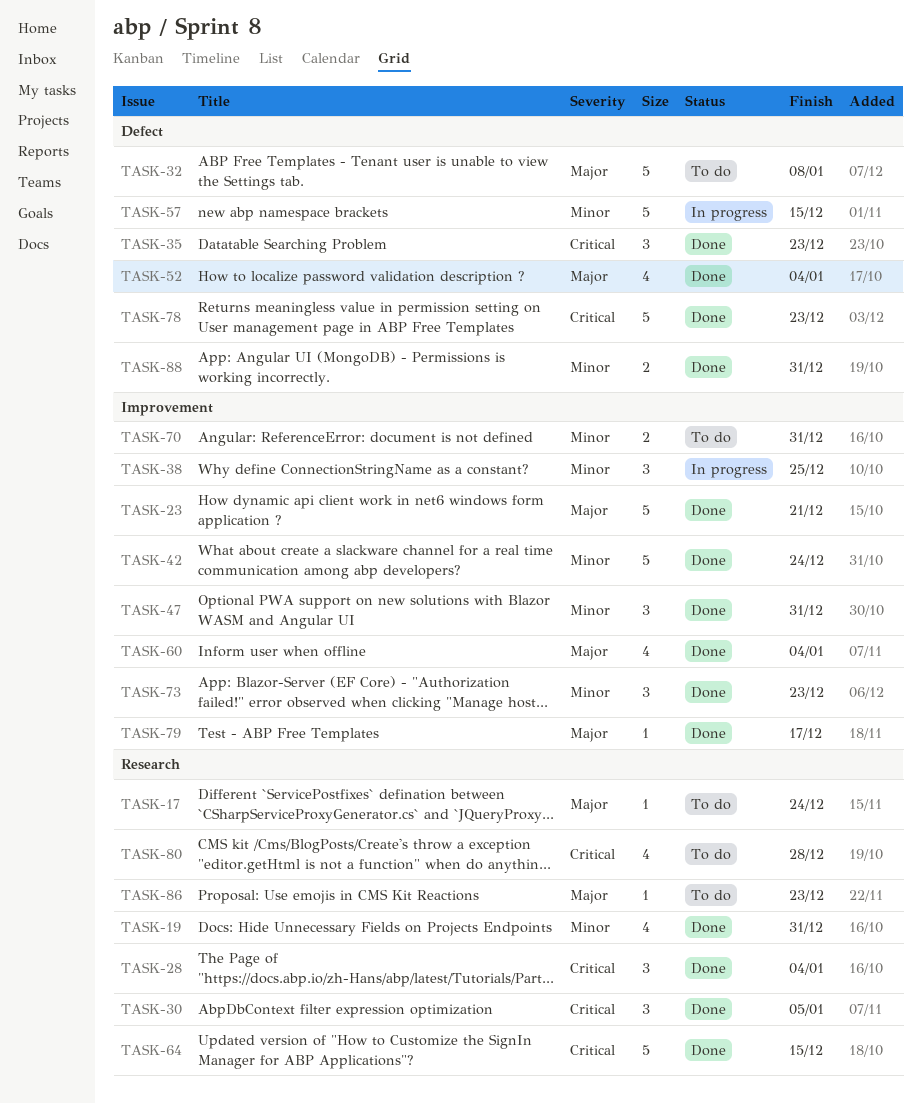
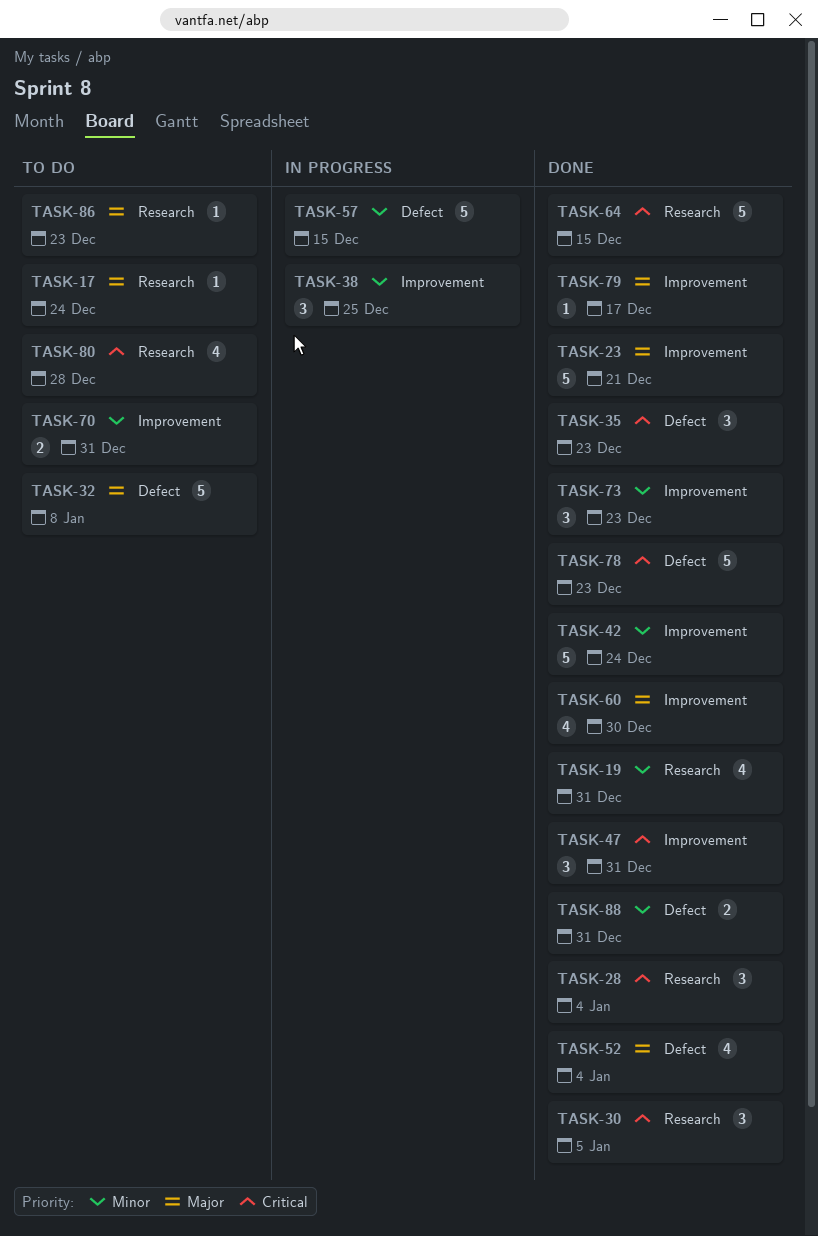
TASK-47, priority: Minor -> Critical
TASK-60, due: Jan 4 -> Dec 30

